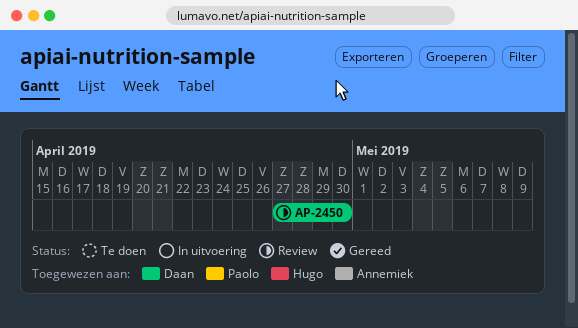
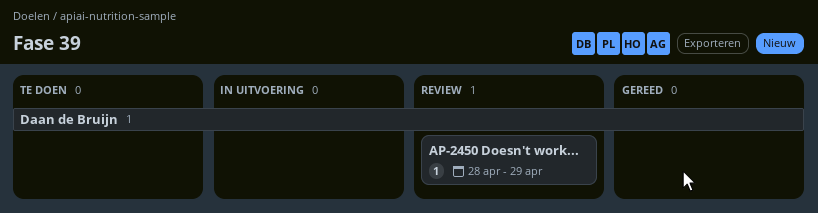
AP-2450, start: Apr 27 -> Apr 28
AP-2450, due: Apr 30 -> Apr 29

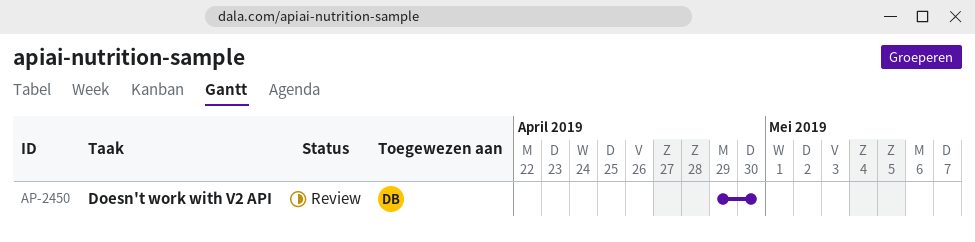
AP-2450, start: Apr 28 -> Apr 29
AP-2450, due: Apr 29 -> Apr 30

